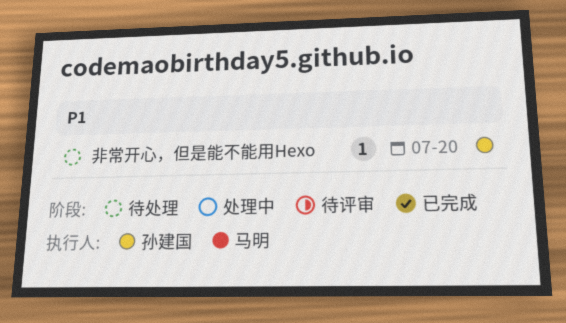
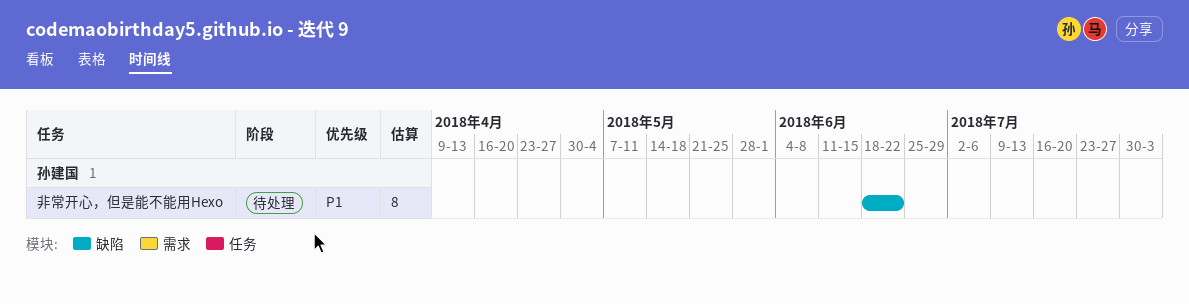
非常开心，但是能不能用Hexo, estimate: 1 -> 8
非常开心，但是能不能用Hexo, due: Jul 20 -> Jun 22

